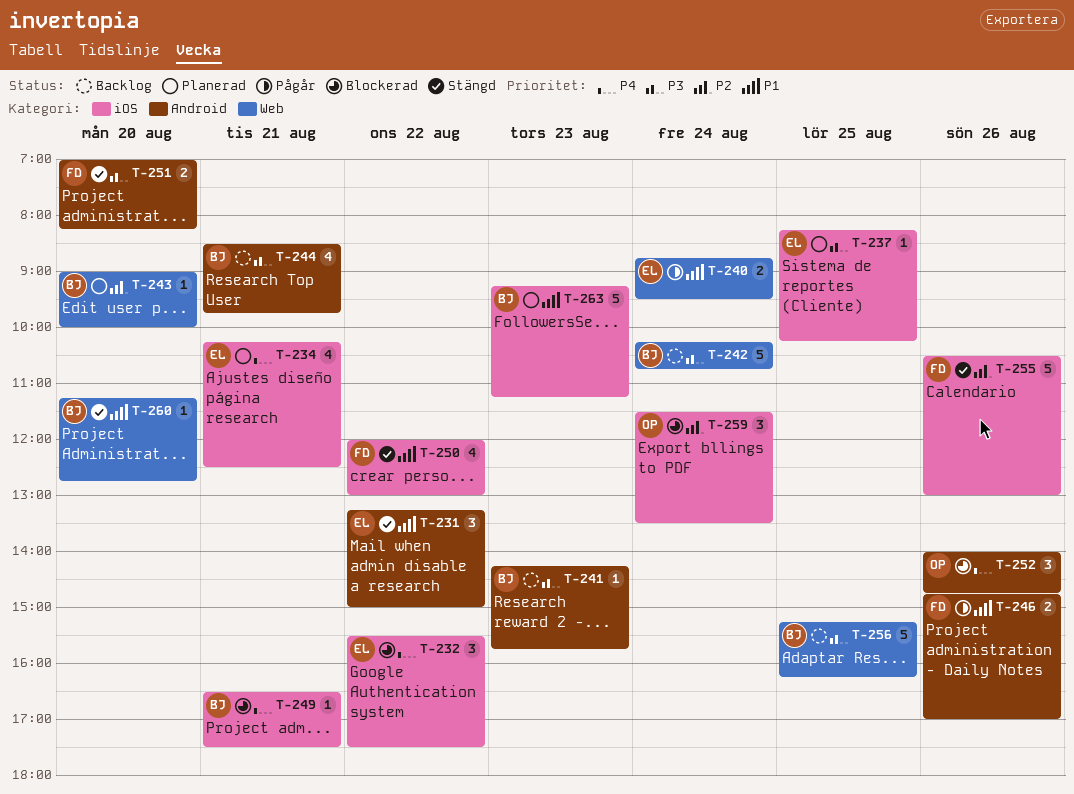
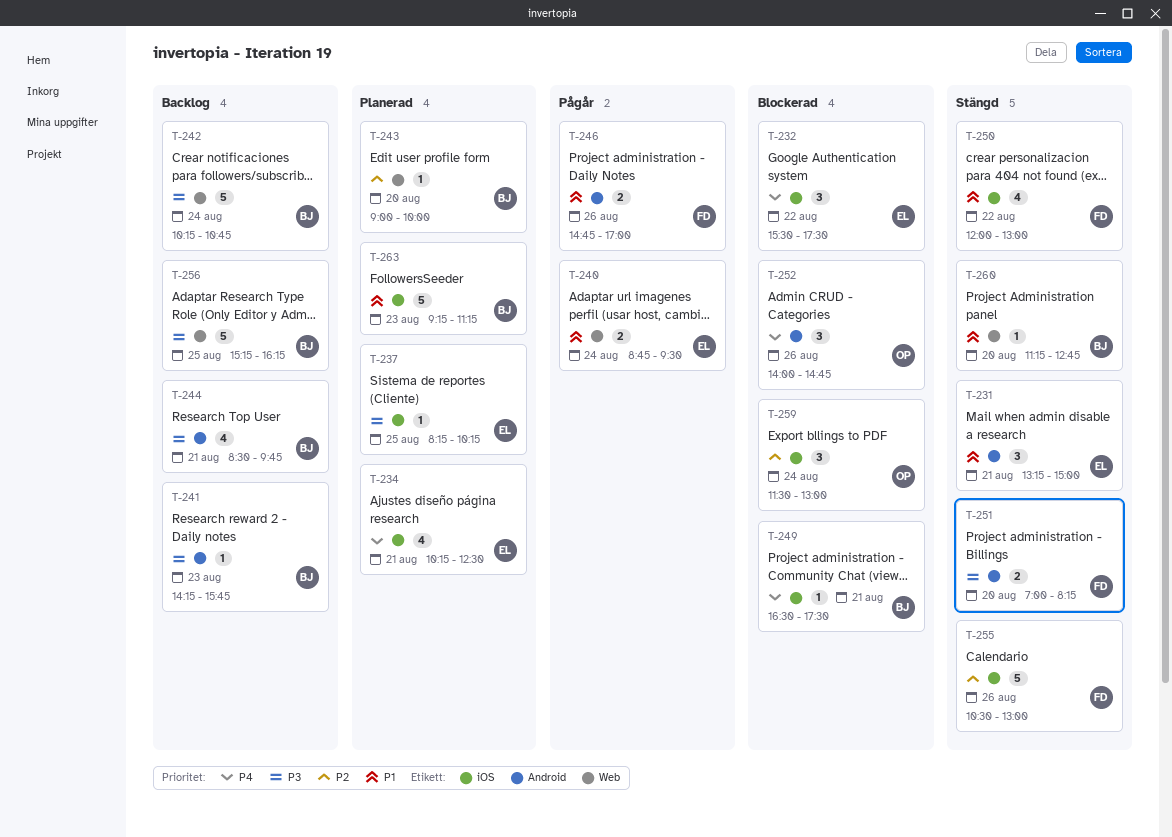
T-231, day: Aug 22 -> Aug 21
T-259, ends: 13:30 -> 13:00

